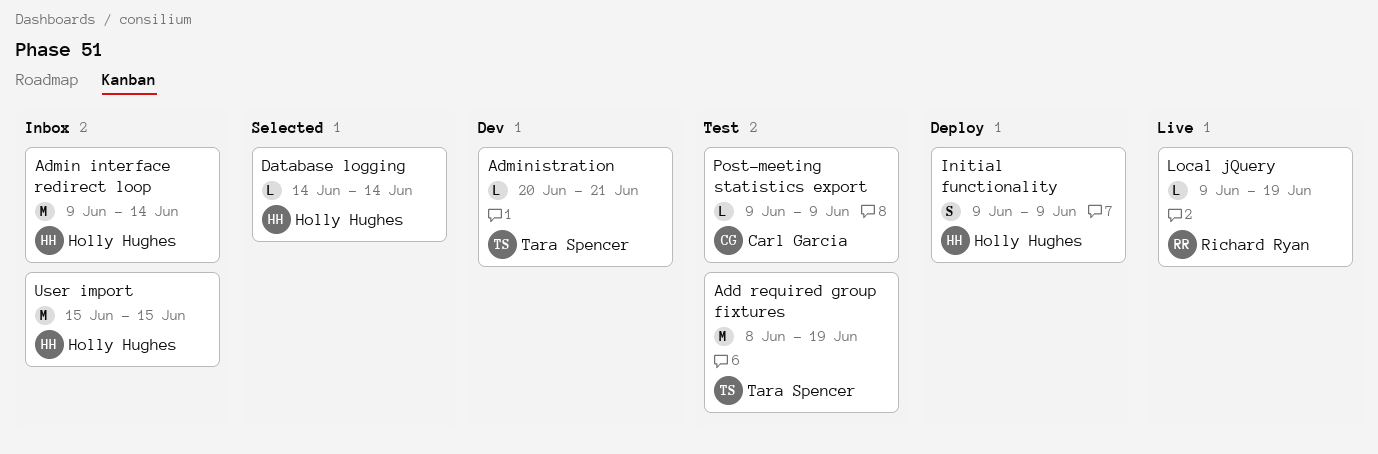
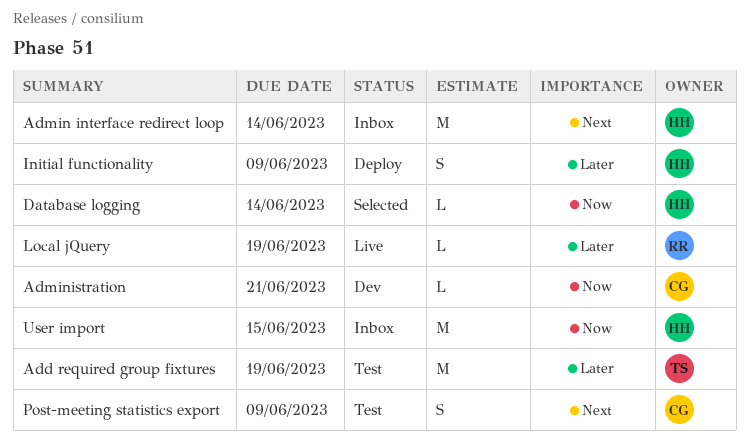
Administration, owner: Tara Spencer -> Carl Garcia
Post-meeting statistics export, estimate: L -> S

